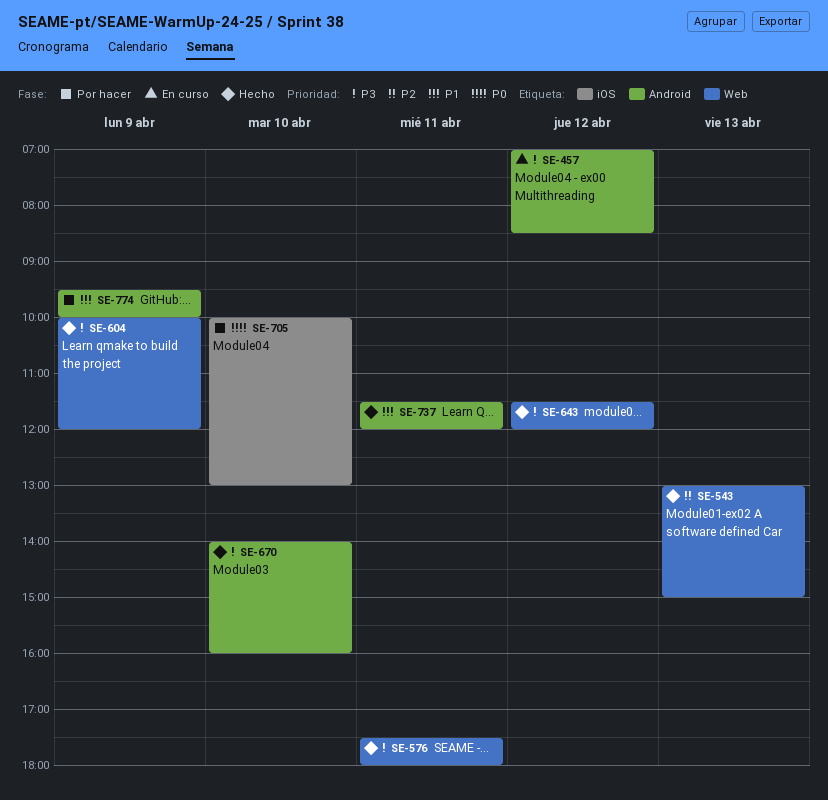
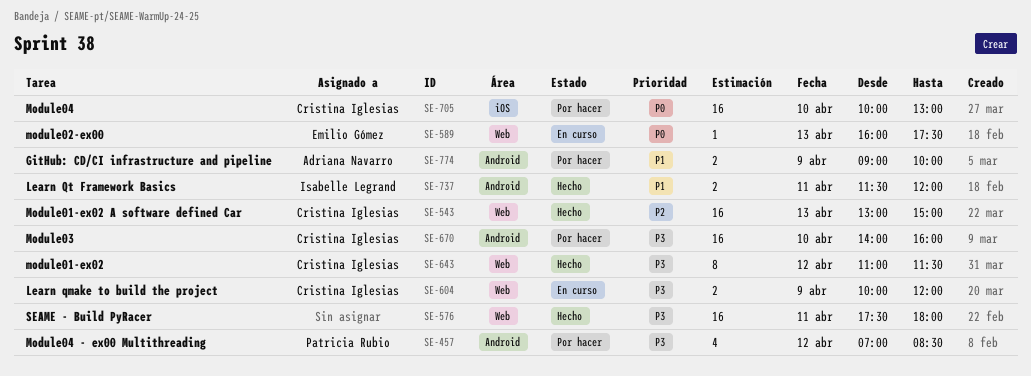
SE-457, status: En curso -> Por hacer
SE-589: none -> present
SE-604, status: Hecho -> En curso
SE-643, begins: 11:30 -> 11:00
SE-643, ends: 12:00 -> 11:30
SE-670, status: Hecho -> Por hacer
SE-774, begins: 09:30 -> 09:00

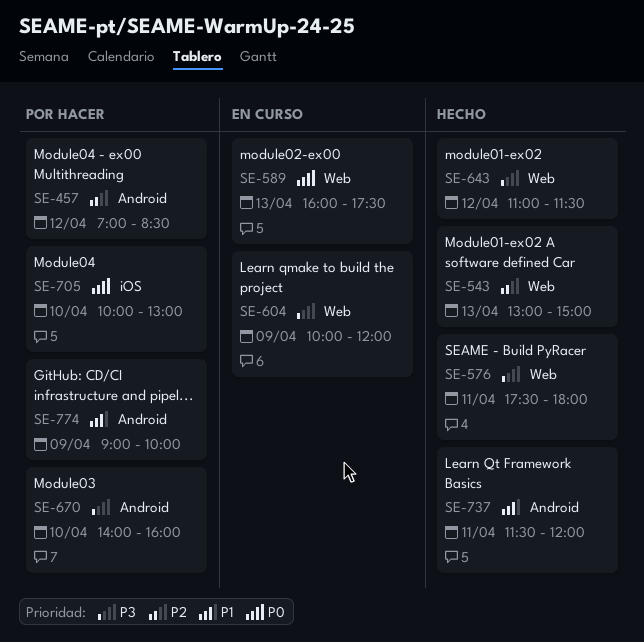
SE-457, priority: P3 -> P2

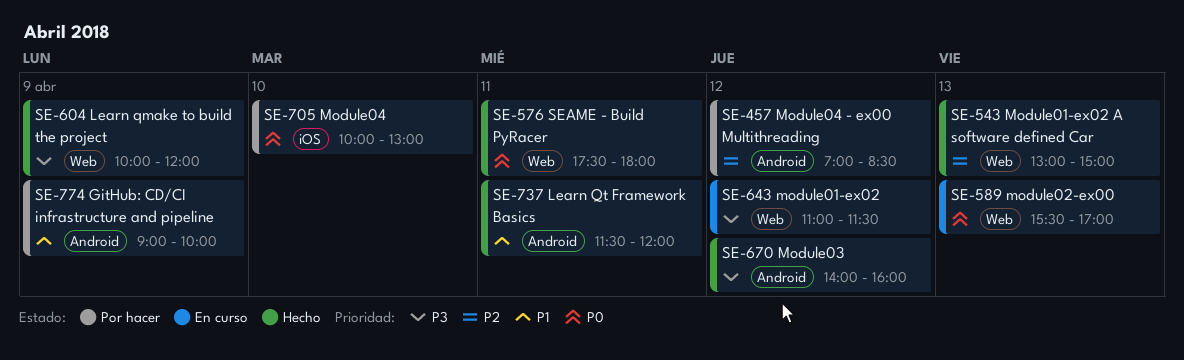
SE-576, priority: P3 -> P0
SE-589, begins: 16:00 -> 15:30
SE-589, ends: 17:30 -> 17:00
SE-604, status: En curso -> Hecho
SE-643, status: Hecho -> En curso
SE-670, status: Por hacer -> Hecho
SE-670, day: Apr 10 -> Apr 12

